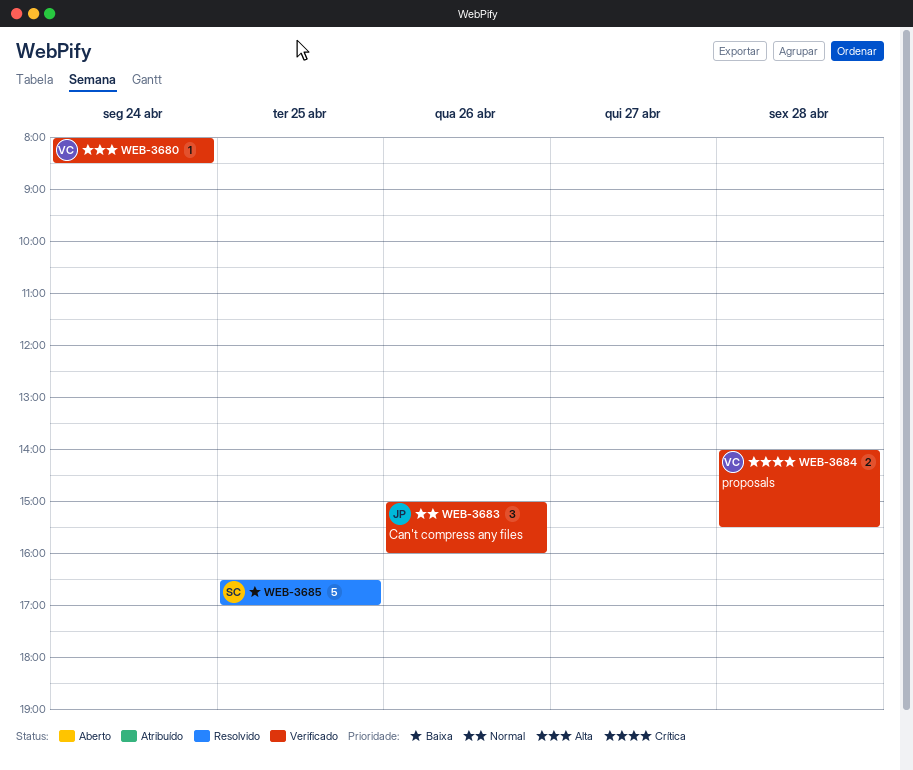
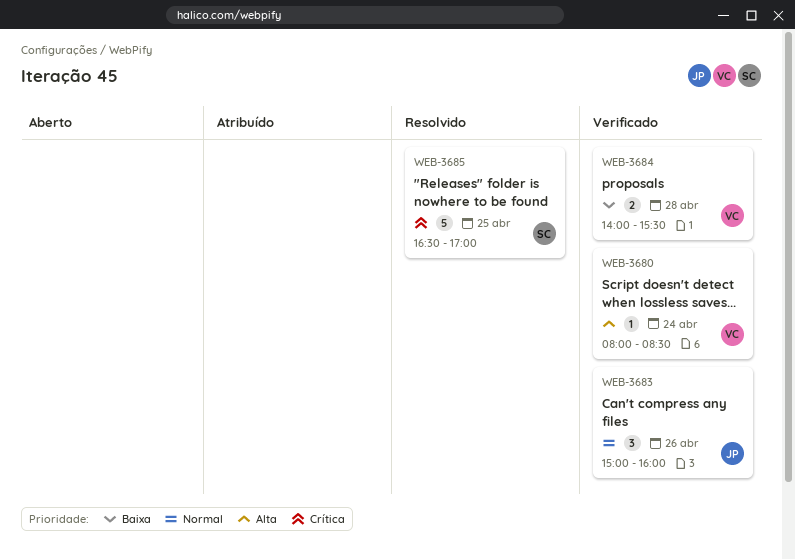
WEB-3684, priority: Crítica -> Baixa
WEB-3685, priority: Baixa -> Crítica

